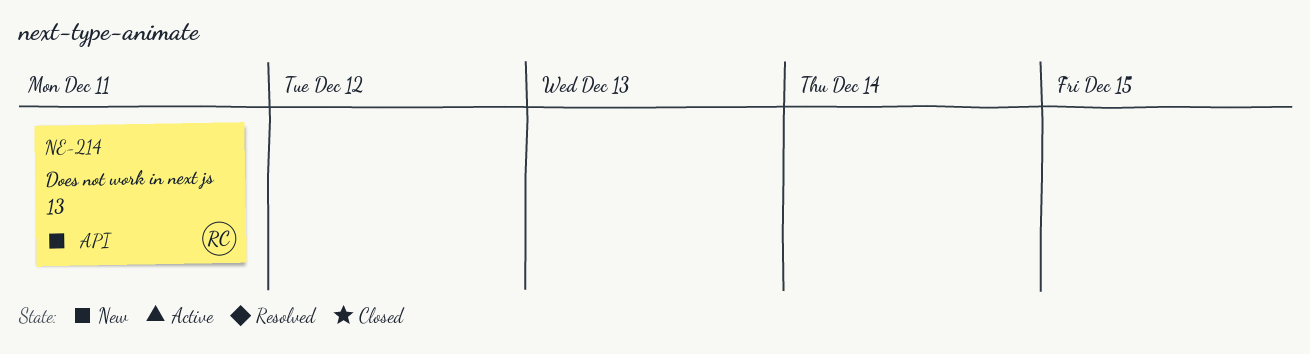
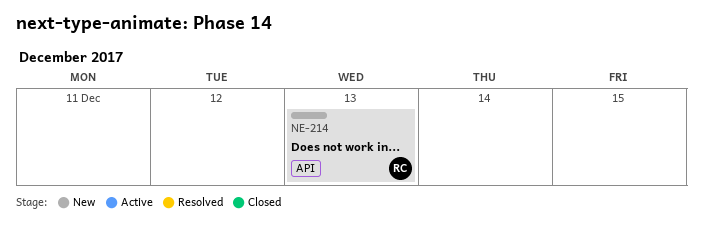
NE-214, due: Dec 11 -> Dec 13

